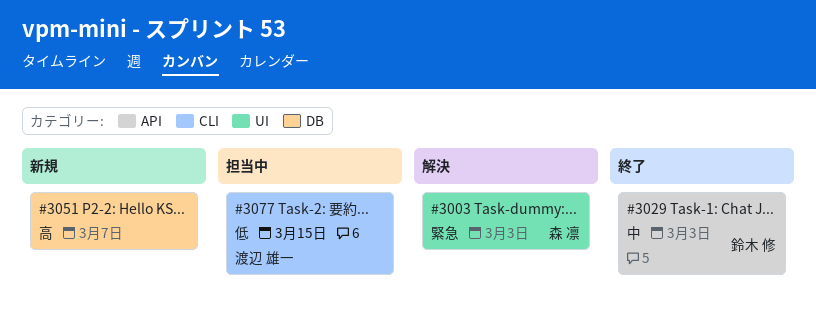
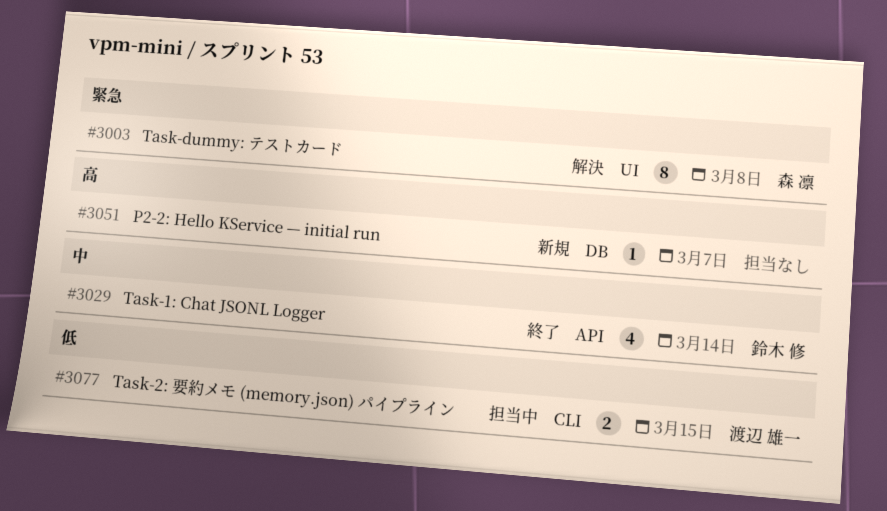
#3003, due: Mar 3 -> Mar 8
#3029, due: Mar 3 -> Mar 14

